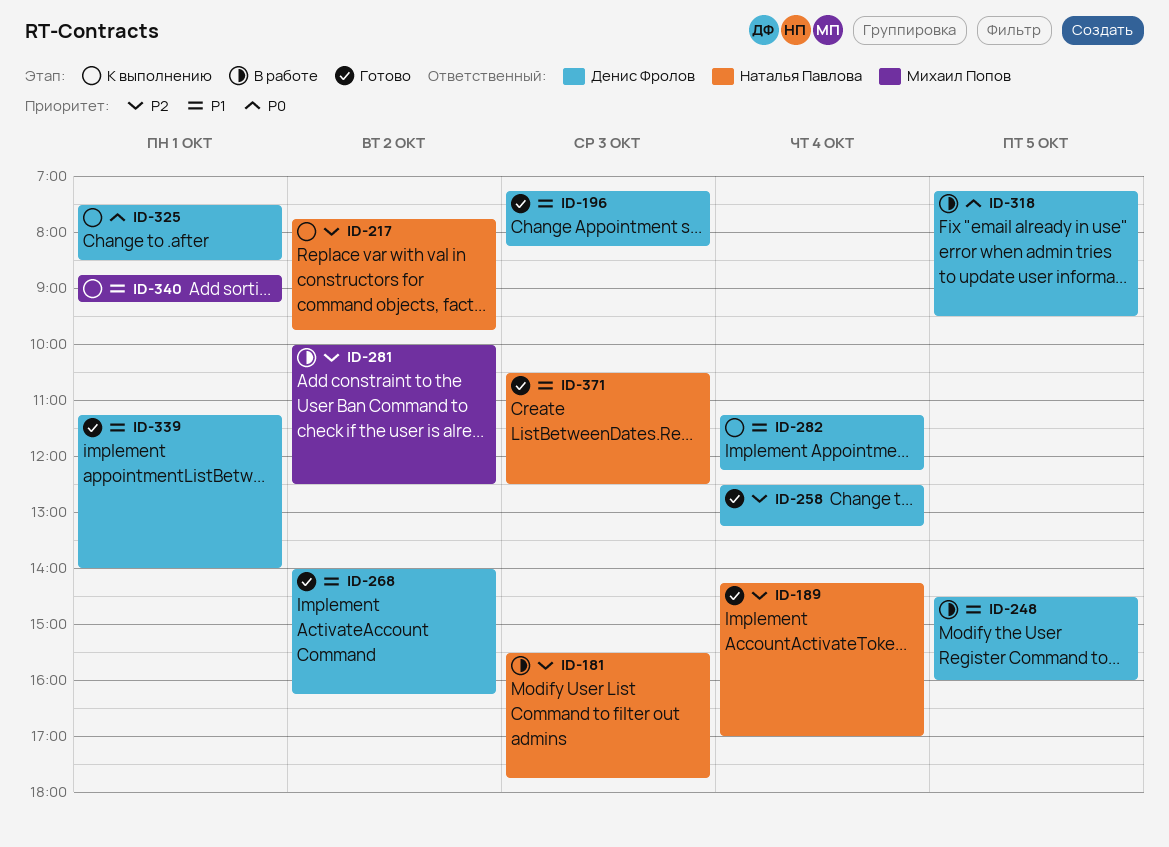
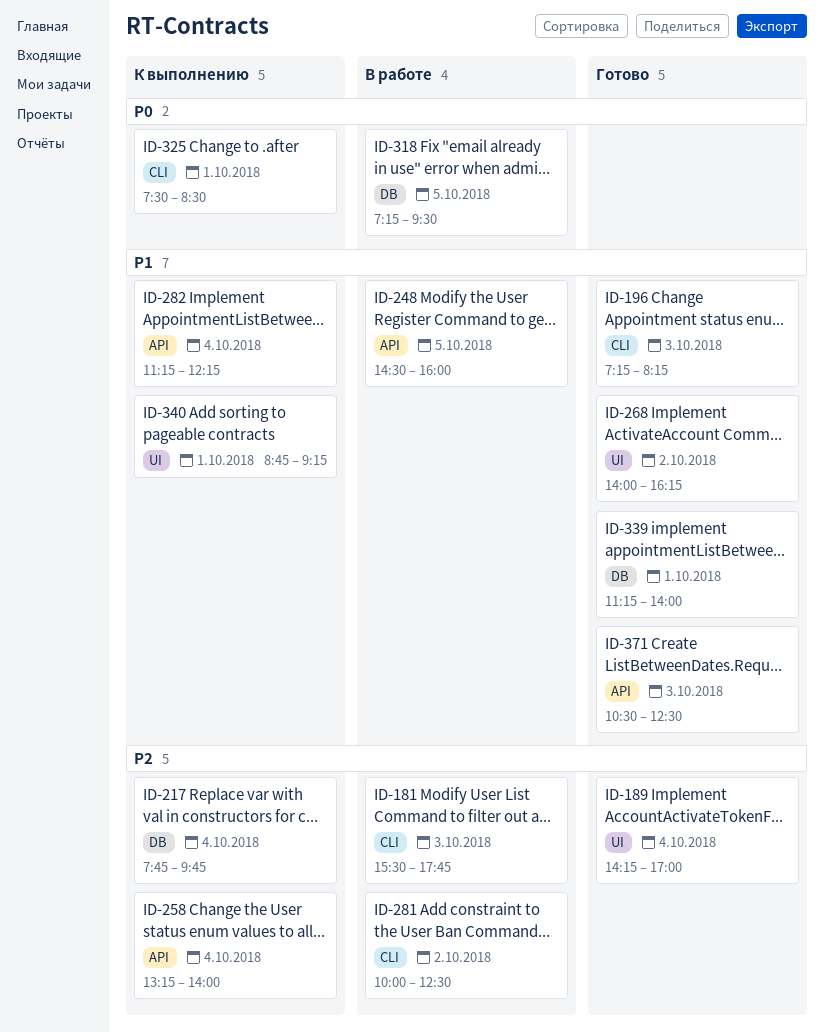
ID-217, day: Oct 2 -> Oct 4
ID-258, status: Готово -> К выполнению
ID-258, begins: 12:30 -> 13:15
ID-258, ends: 13:15 -> 14:00

